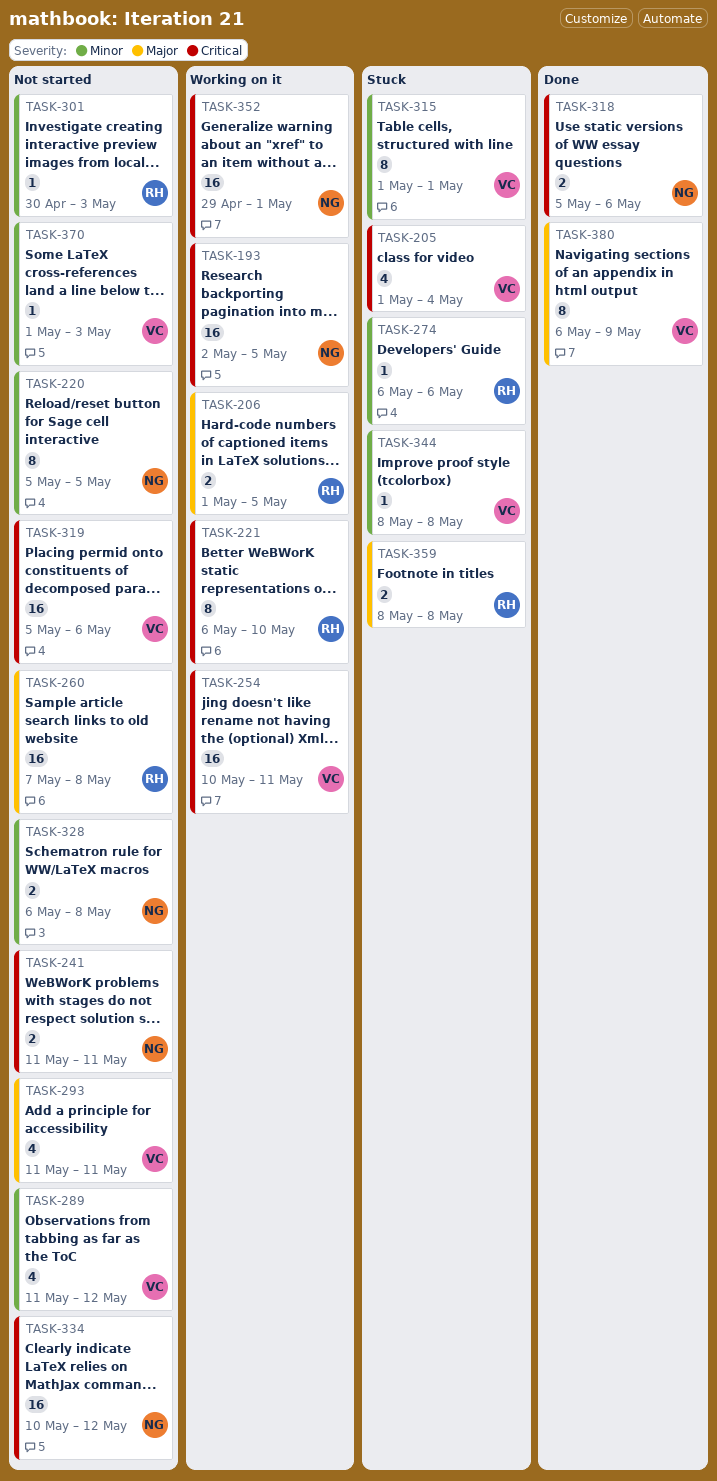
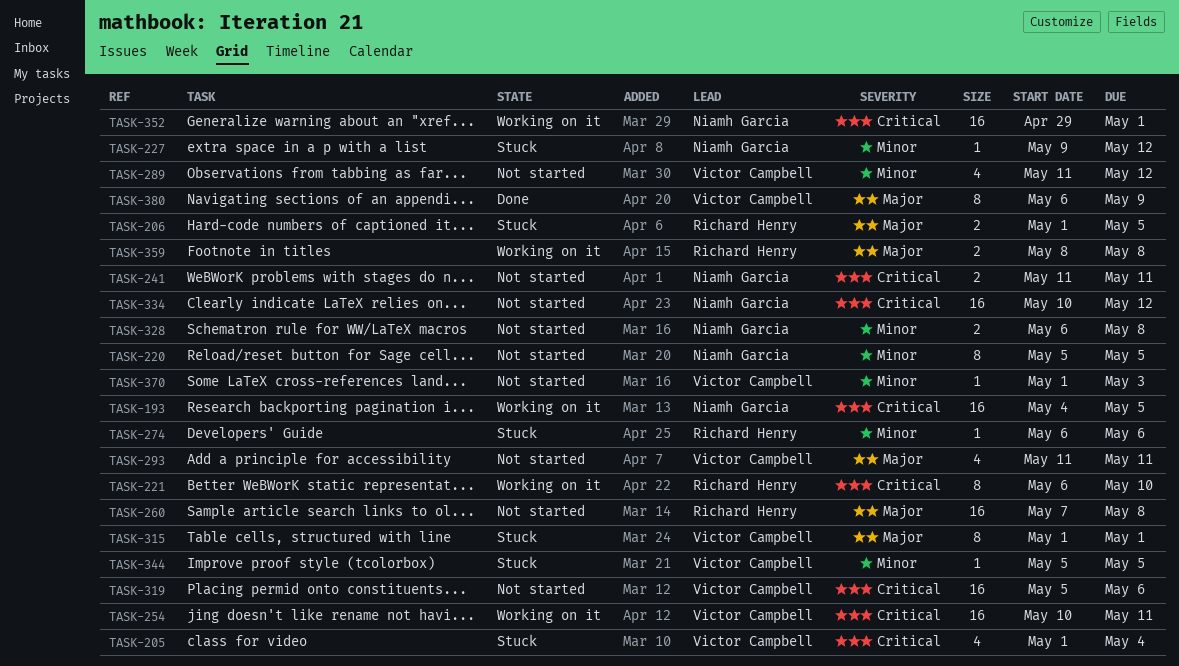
TASK-193, start: May 2 -> May 4
TASK-206, status: Working on it -> Stuck
TASK-227: none -> present
TASK-301: present -> none
TASK-315, priority: Minor -> Major
TASK-318: present -> none
TASK-344, start: May 8 -> May 5
TASK-344, due: May 8 -> May 5
TASK-359, status: Stuck -> Working on it

